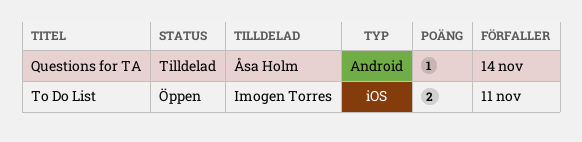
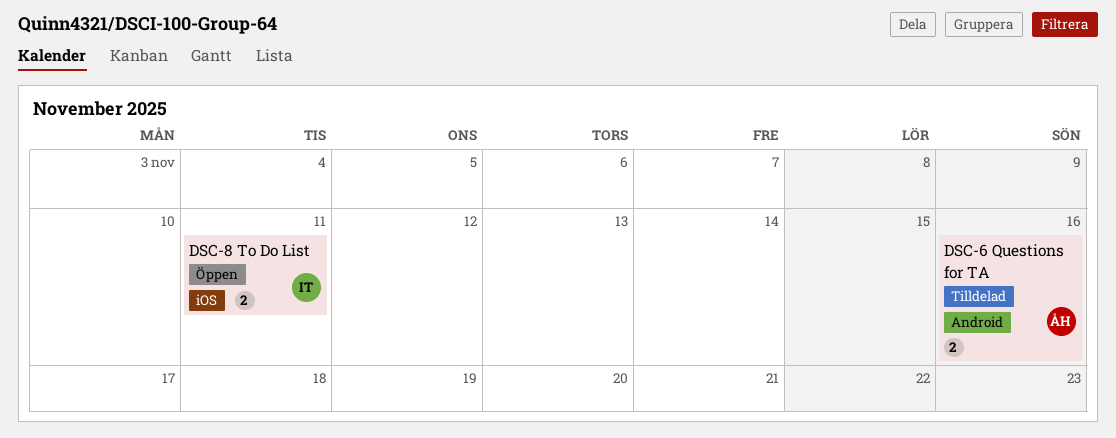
Questions for TA, estimate: 1 -> 2
Questions for TA, due: Nov 14 -> Nov 16

